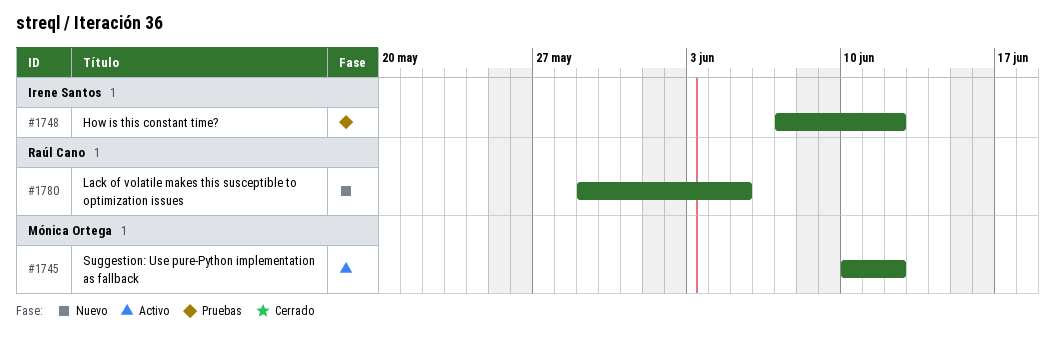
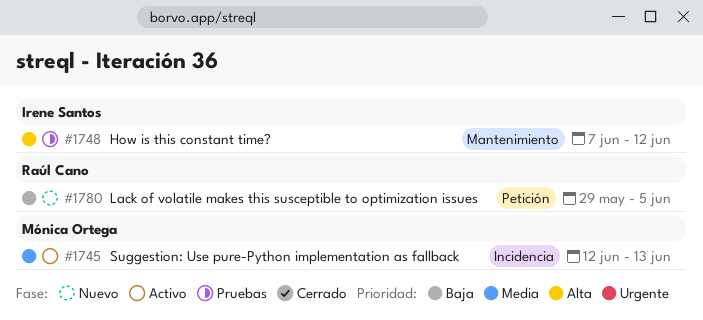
#1745, start: Jun 10 -> Jun 12
#1745, due: Jun 12 -> Jun 13

